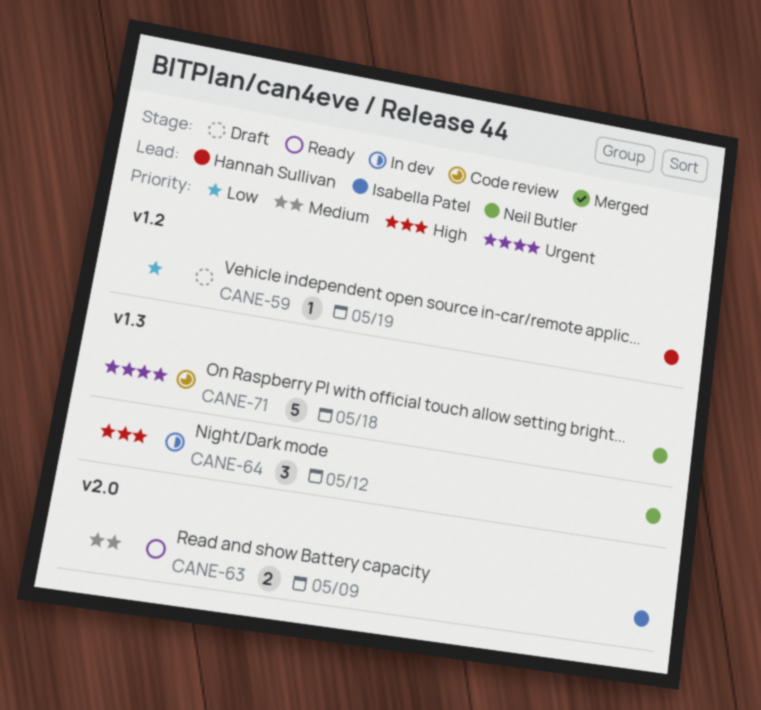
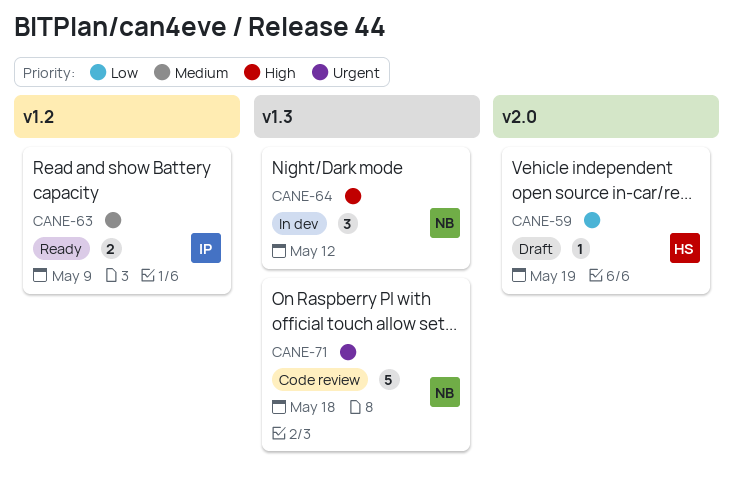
CANE-59, label: v1.2 -> v2.0
CANE-63, label: v2.0 -> v1.2

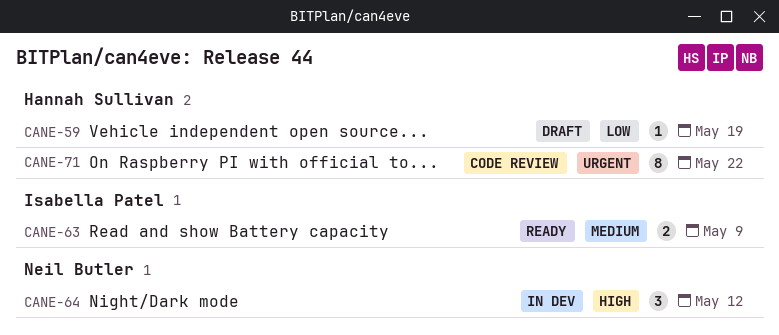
CANE-71, owner: Neil Butler -> Hannah Sullivan
CANE-71, estimate: 5 -> 8
CANE-71, due: May 18 -> May 22

